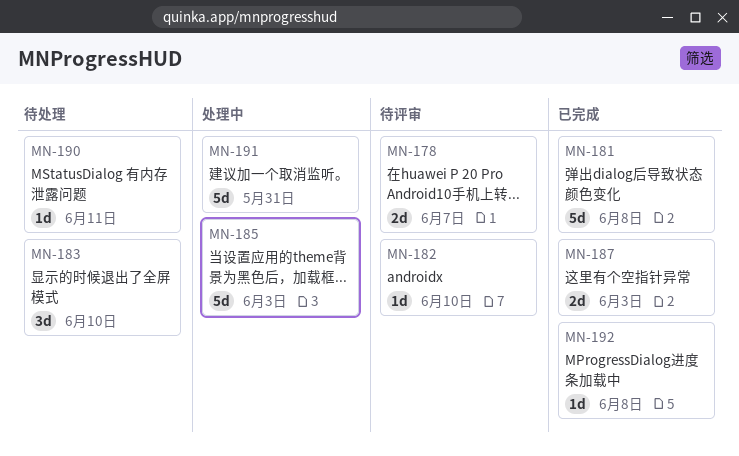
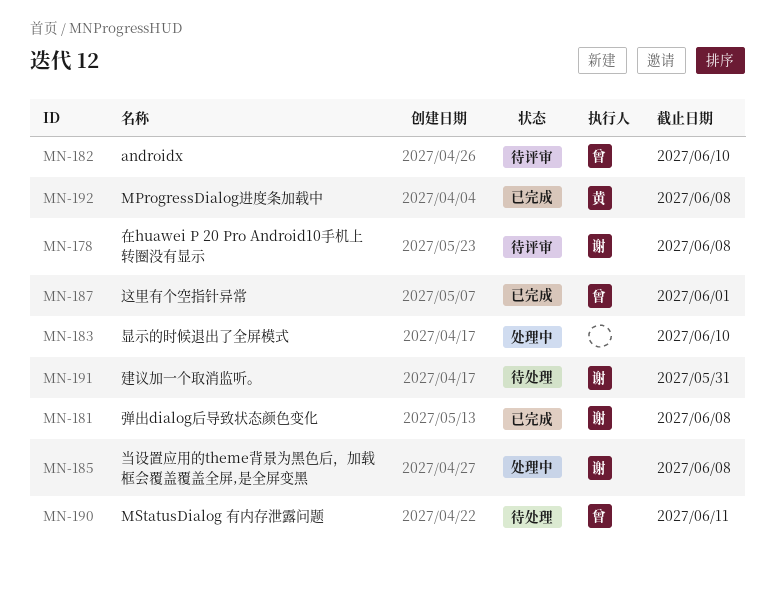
MN-178, due: Jun 7 -> Jun 8
MN-183, status: 待处理 -> 处理中
MN-185, due: Jun 3 -> Jun 8
MN-187, due: Jun 3 -> Jun 1
MN-191, status: 处理中 -> 待处理

